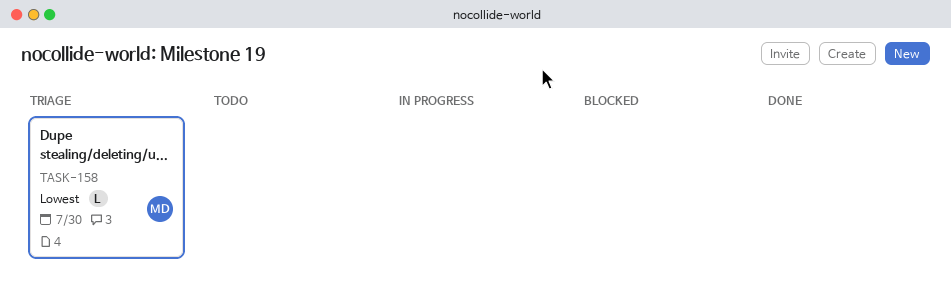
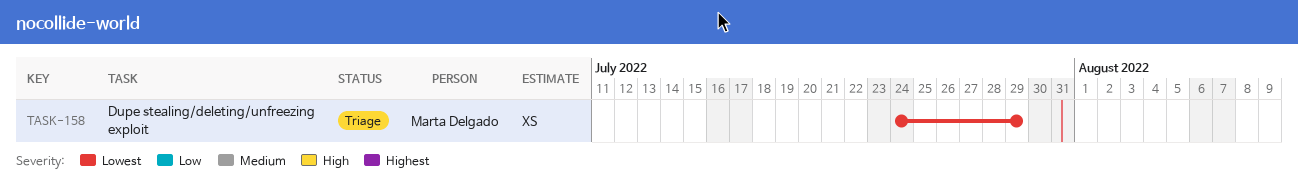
TASK-158, estimate: L -> XS
TASK-158, due: Jul 30 -> Jul 29

